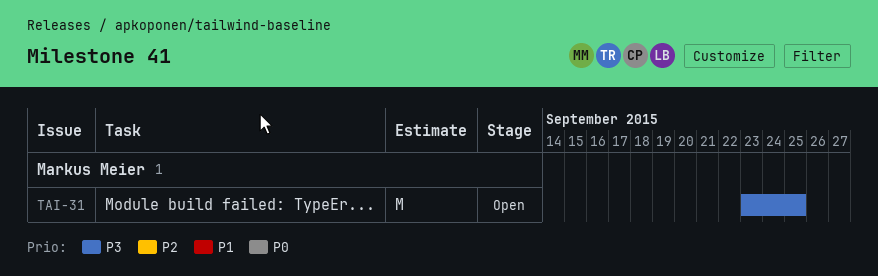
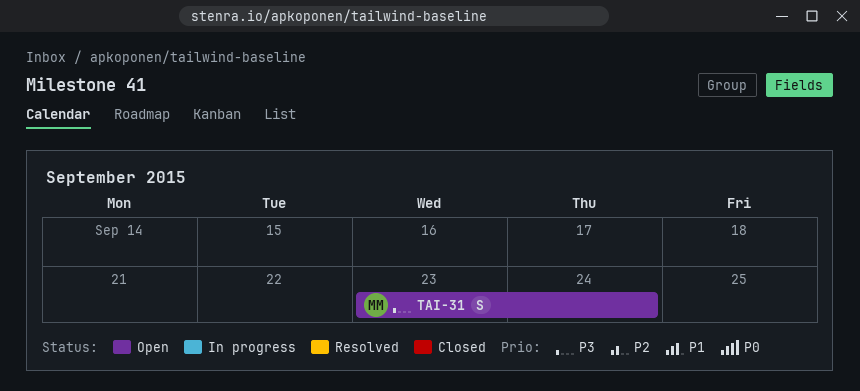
TAI-31, estimate: M -> S
TAI-31, due: Sep 25 -> Sep 24

